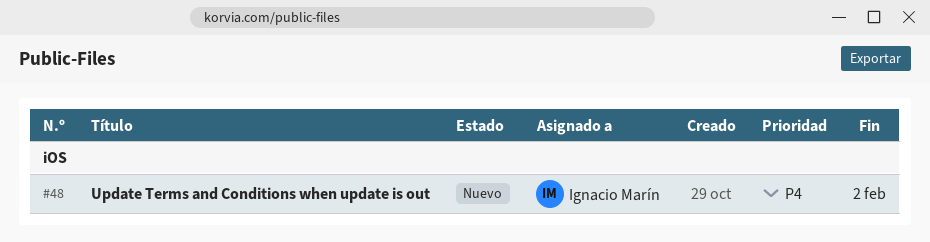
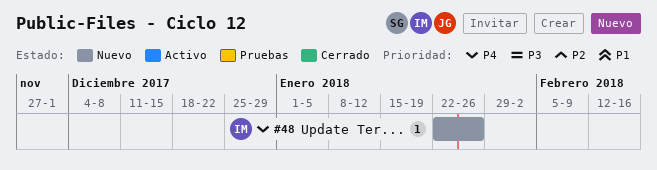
#48, due: Feb 2 -> Jan 26

